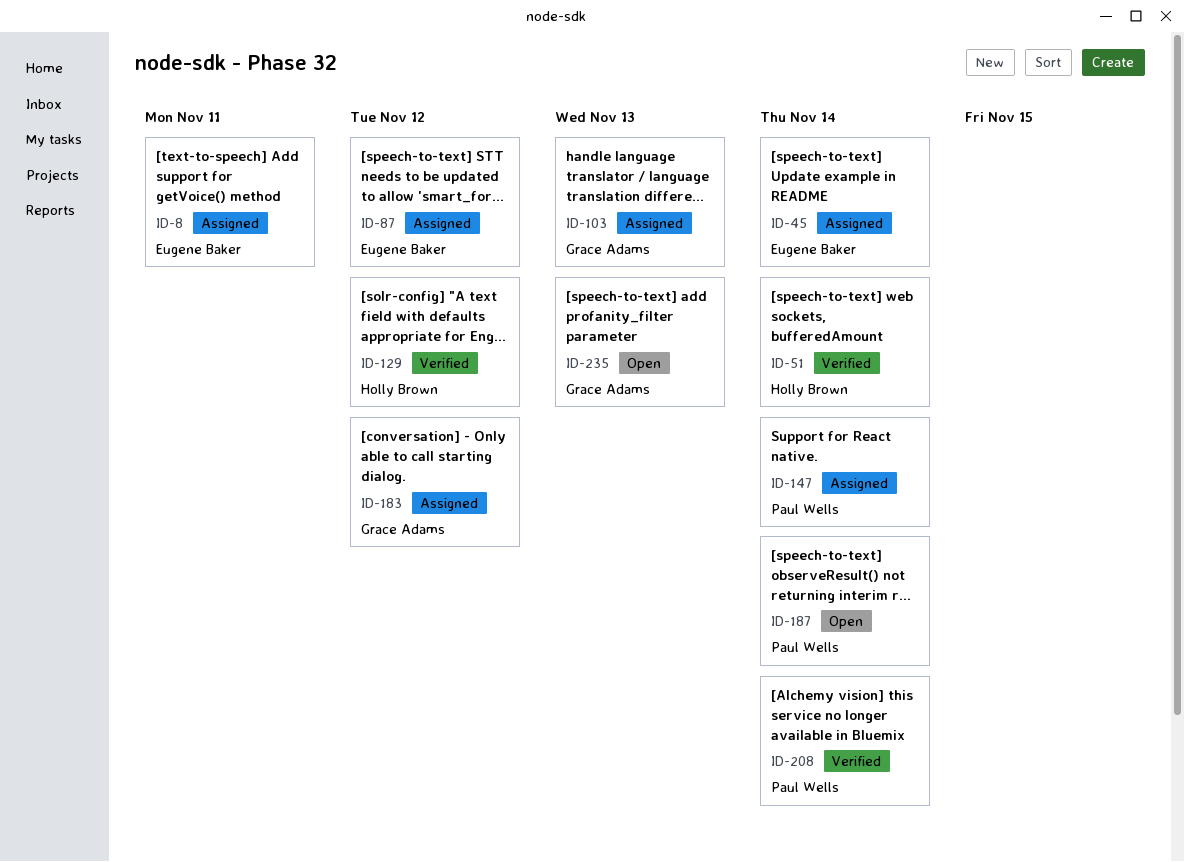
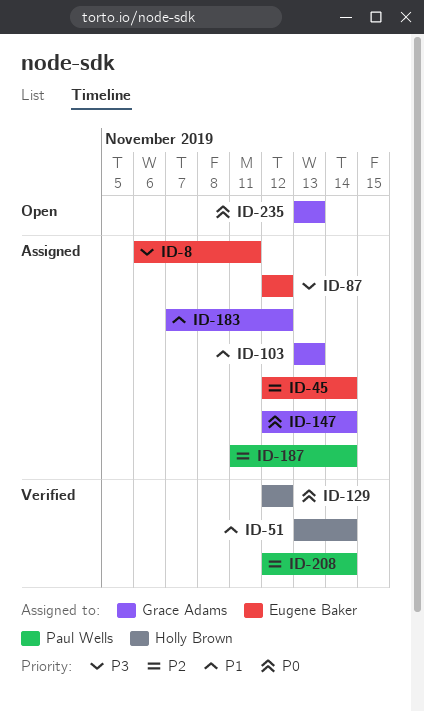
ID-147, owner: Paul Wells -> Grace Adams
ID-187, status: Open -> Assigned

